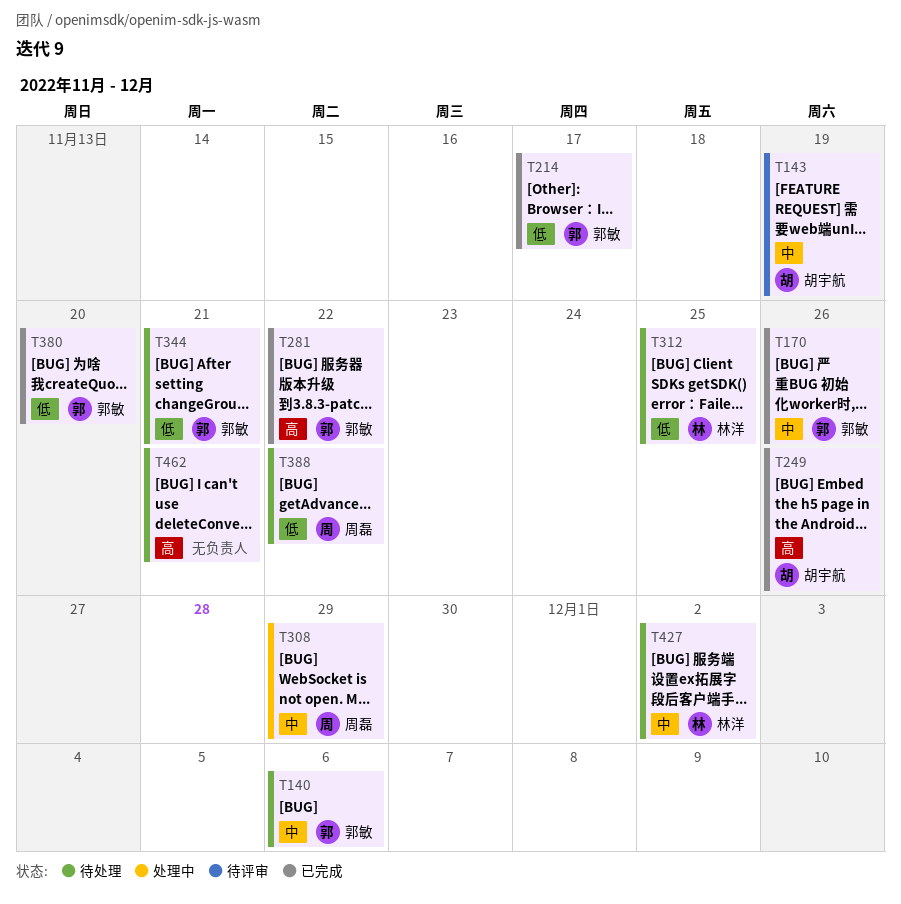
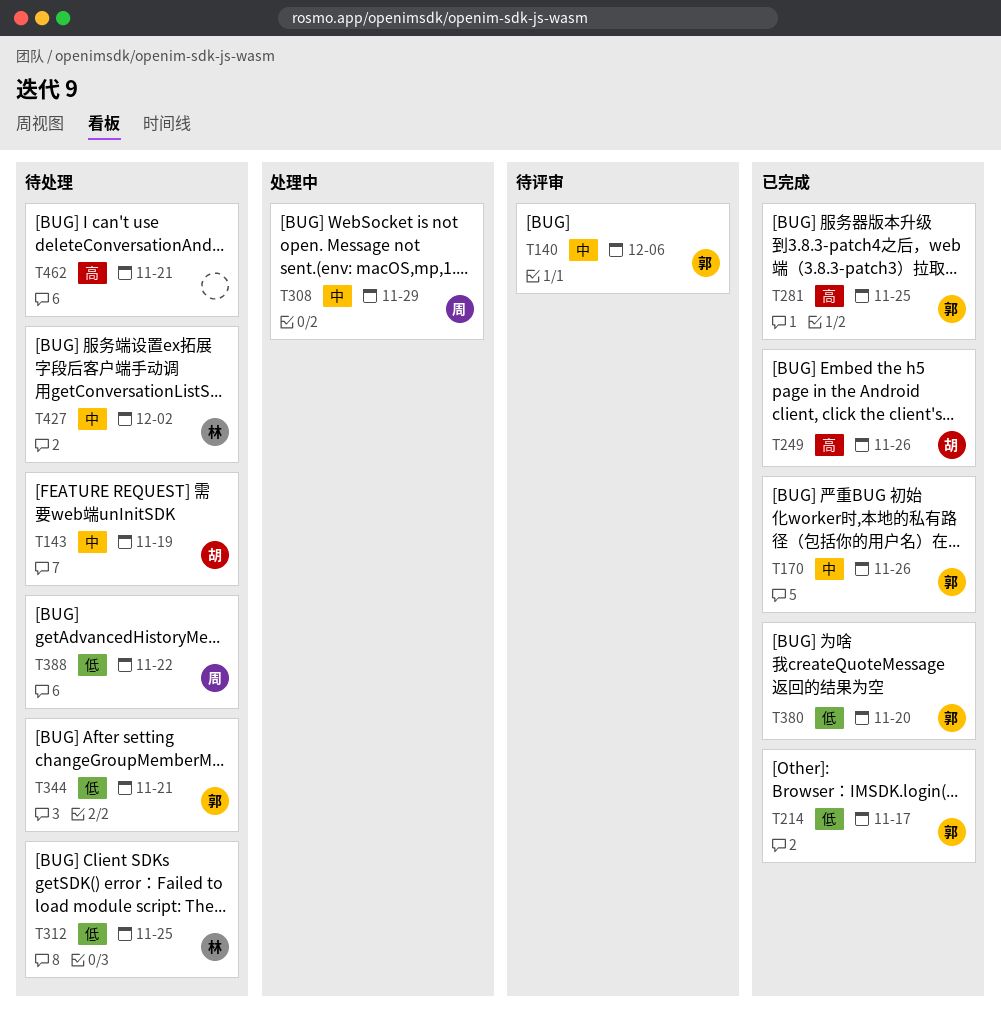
T140, status: 待处理 -> 待评审
T143, status: 待评审 -> 待处理
T281, due: Nov 22 -> Nov 25

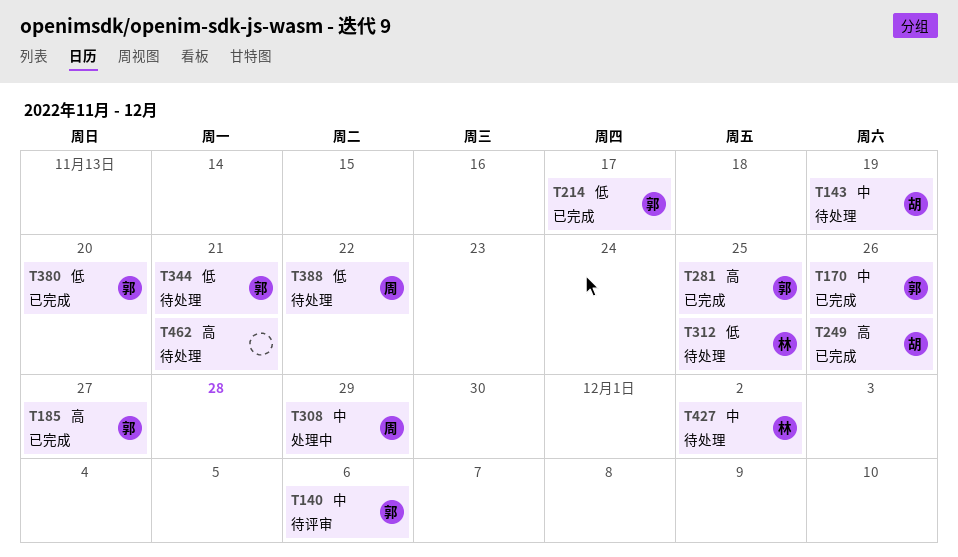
T185: none -> present

